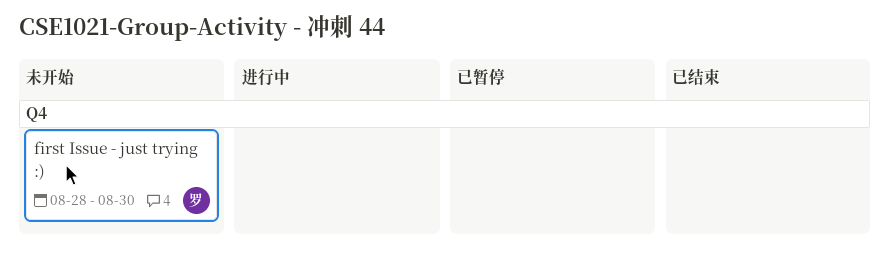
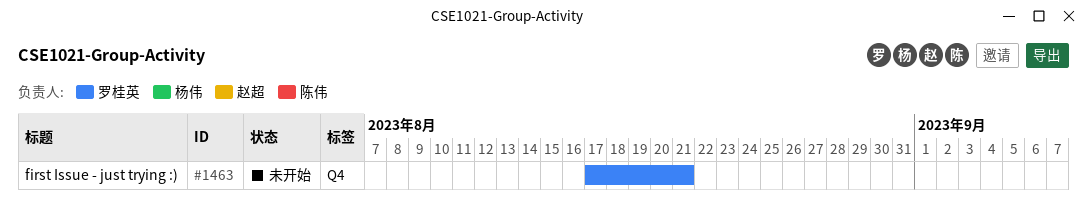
first Issue - just trying :), start: Aug 28 -> Aug 17
first Issue - just trying :), due: Aug 30 -> Aug 21

